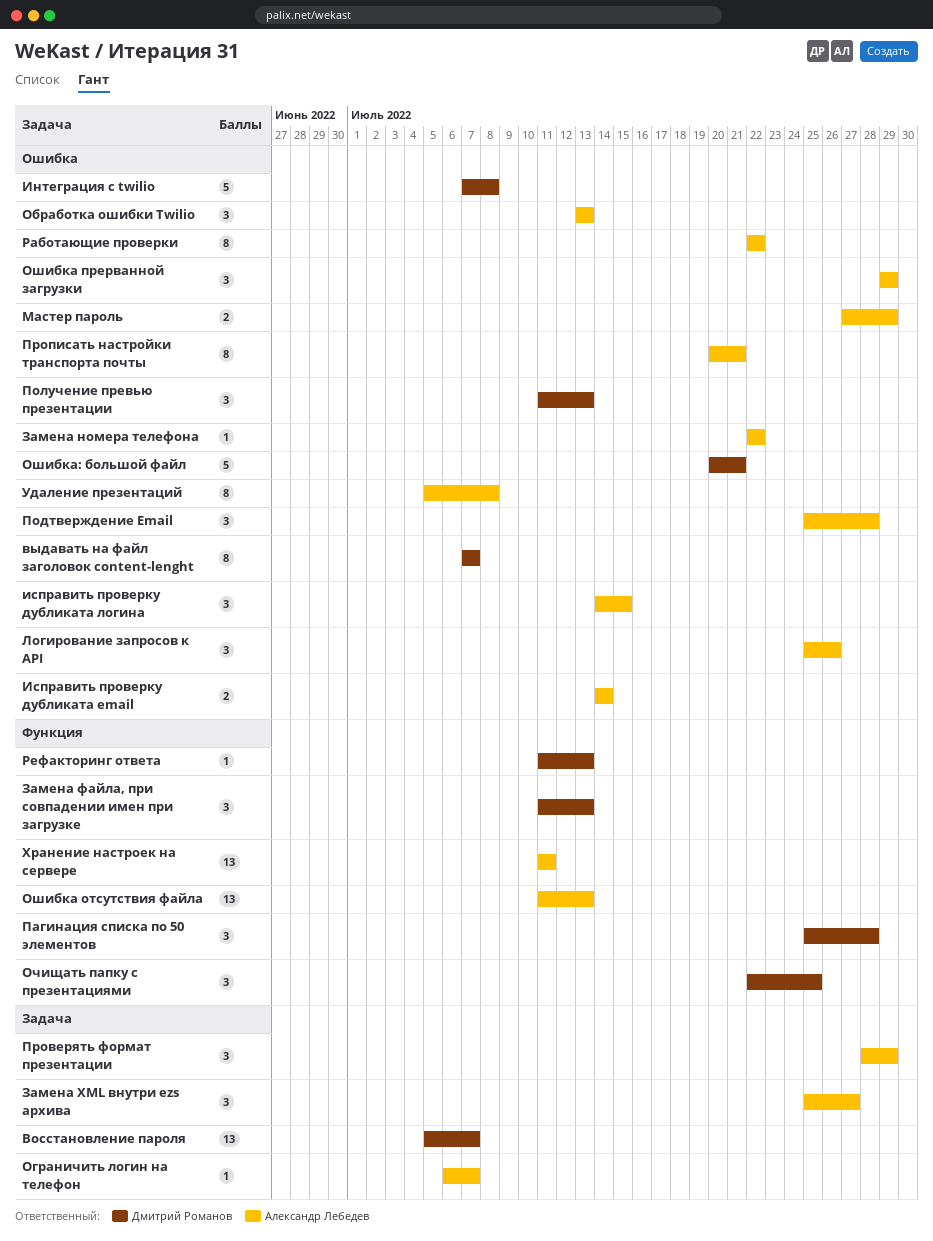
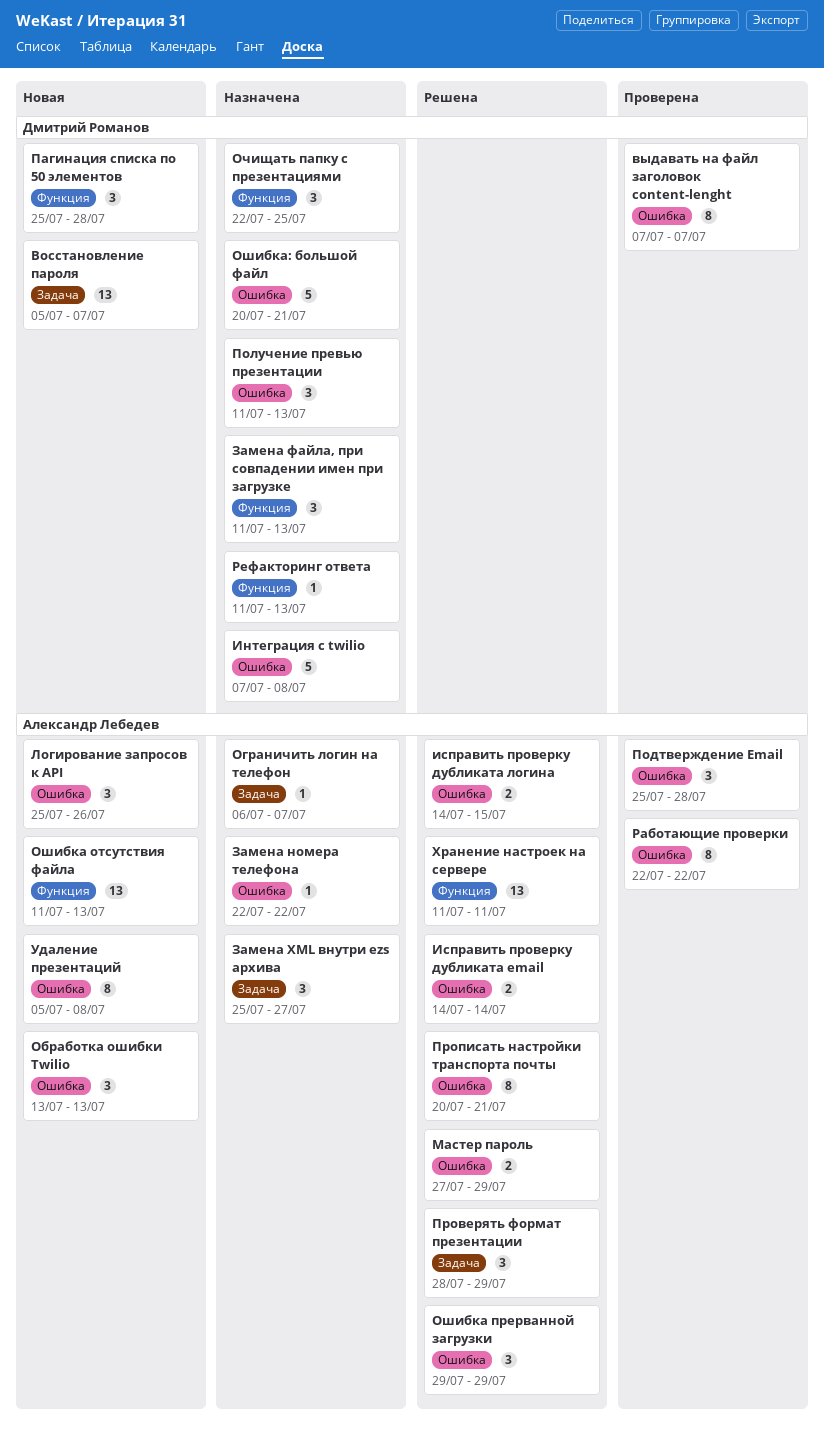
исправить проверку дубликата логина, estimate: 3 -> 2

